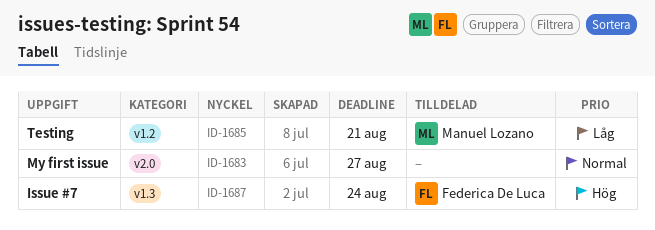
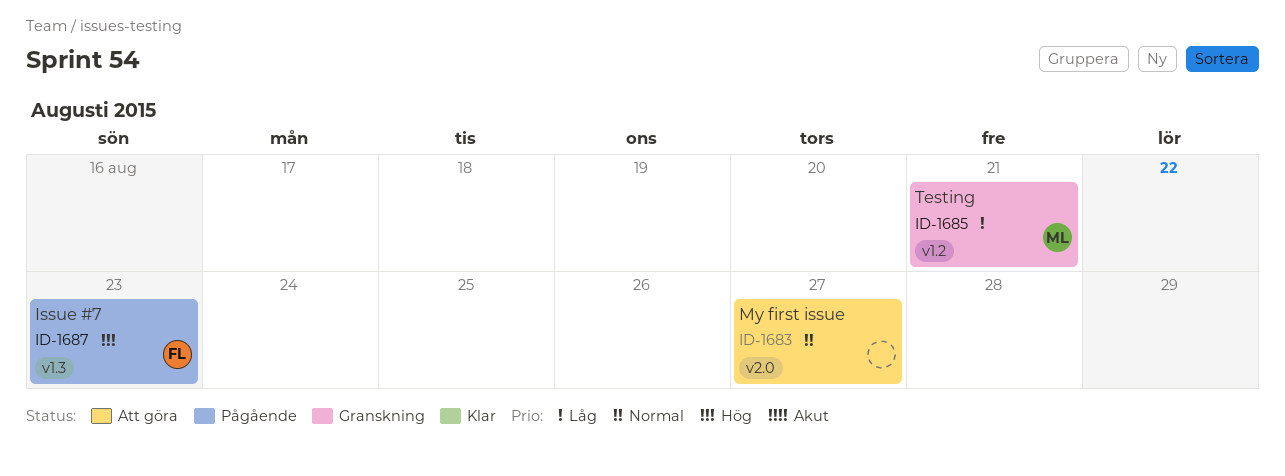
ID-1687, due: Aug 24 -> Aug 23

